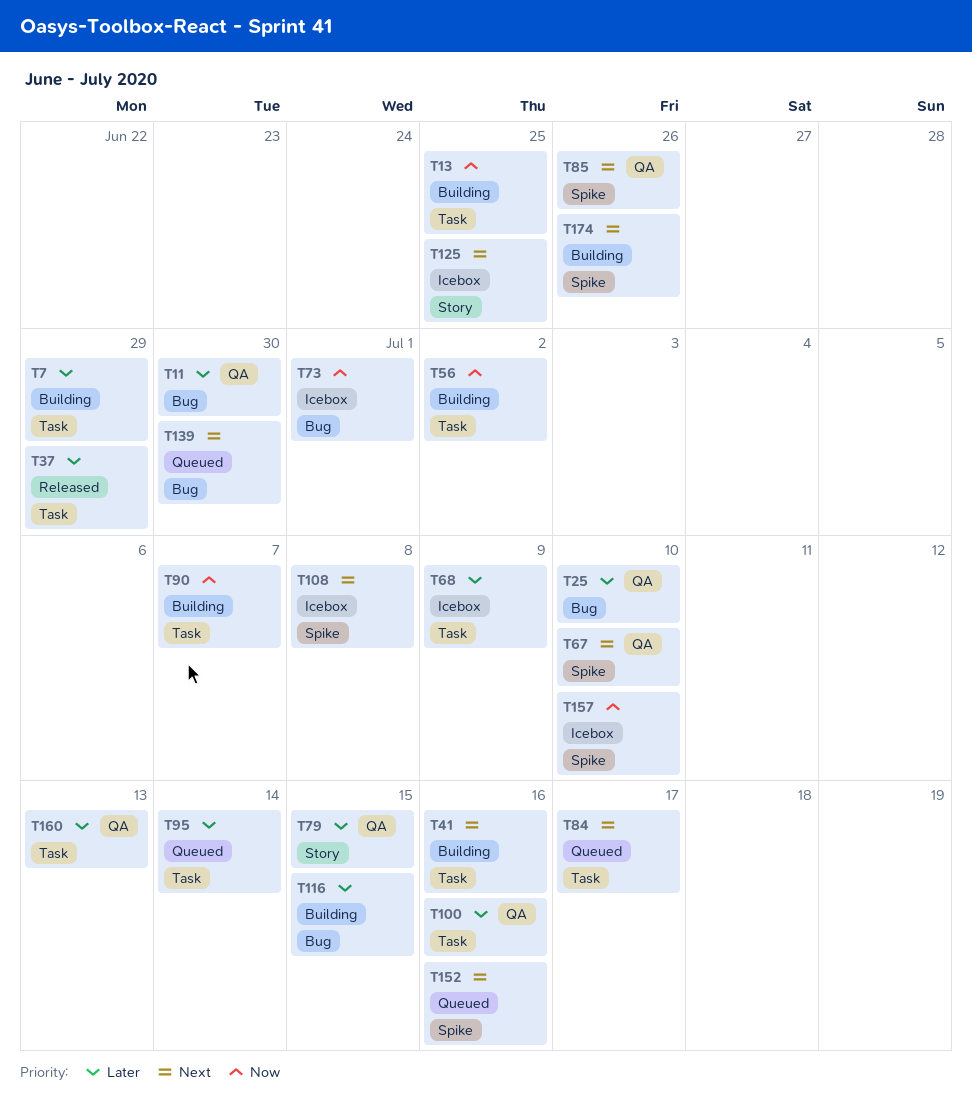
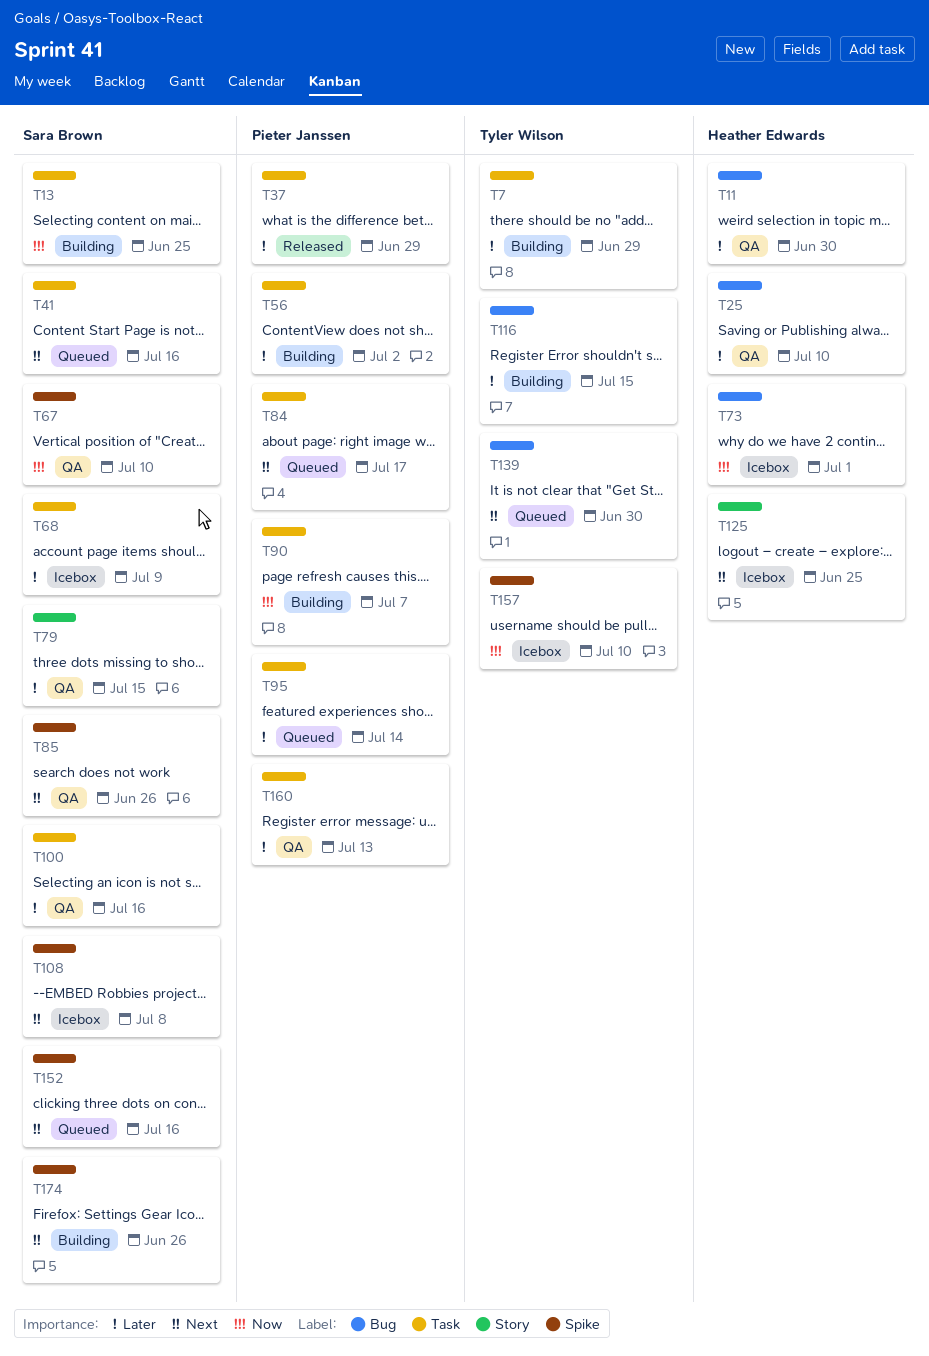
T41, status: Building -> Queued
T56, priority: Now -> Later
T67, priority: Next -> Now

